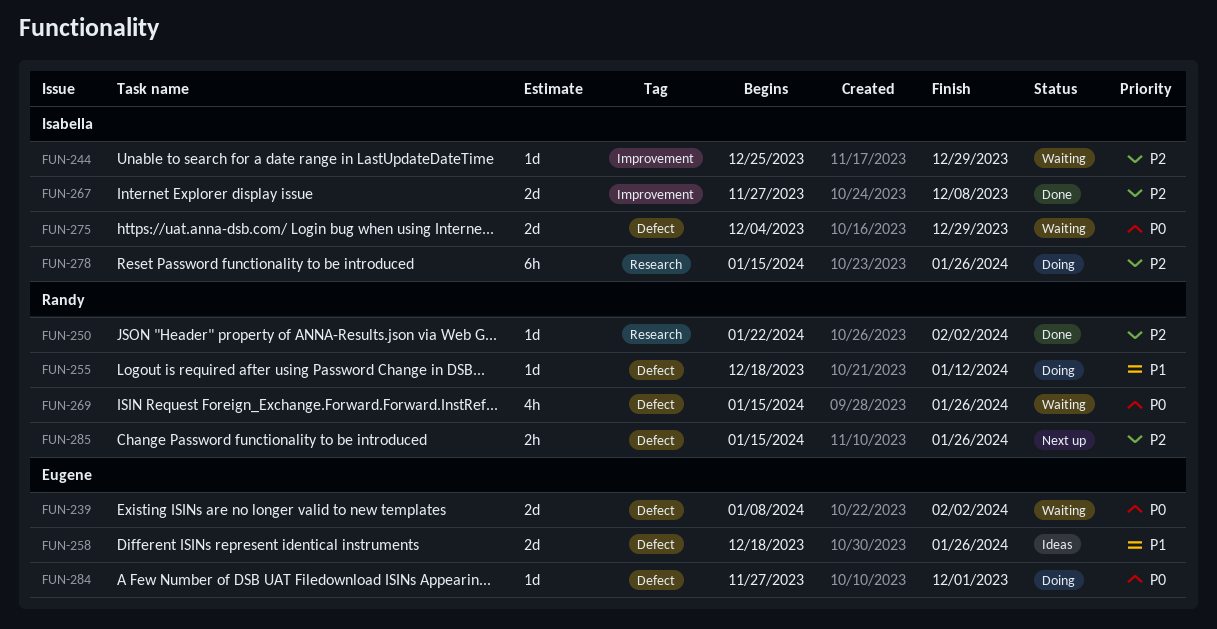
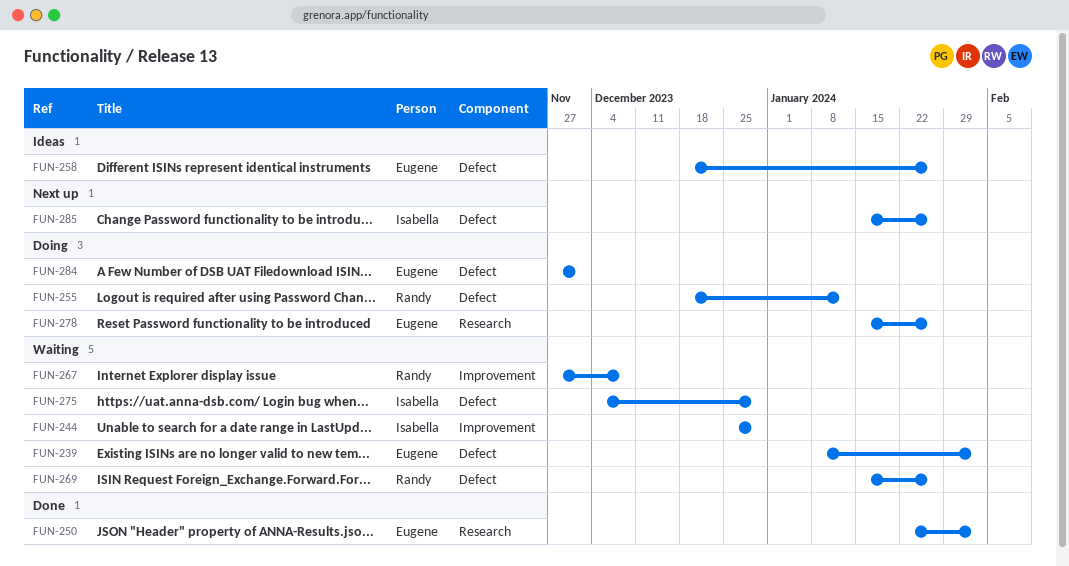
FUN-250, owner: Randy -> Eugene
FUN-267, status: Done -> Waiting
FUN-267, owner: Isabella -> Randy
FUN-278, owner: Isabella -> Eugene
FUN-285, owner: Randy -> Isabella

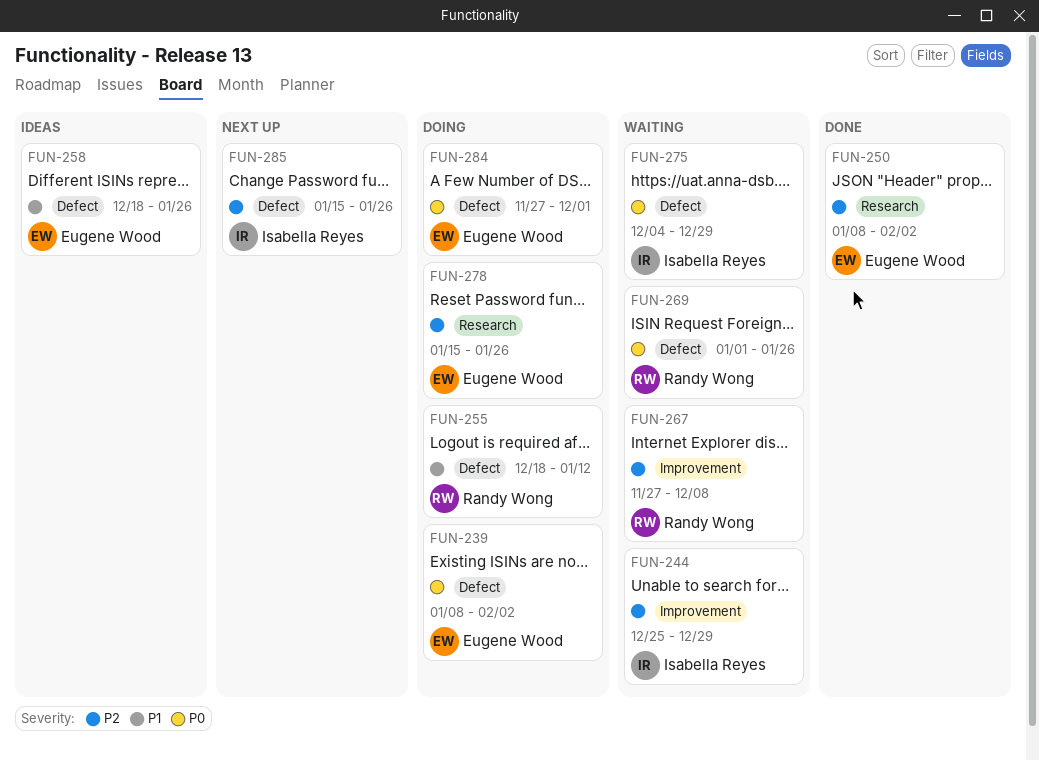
FUN-239, status: Waiting -> Doing
FUN-250, start: Jan 22 -> Jan 8
FUN-269, start: Jan 15 -> Jan 1

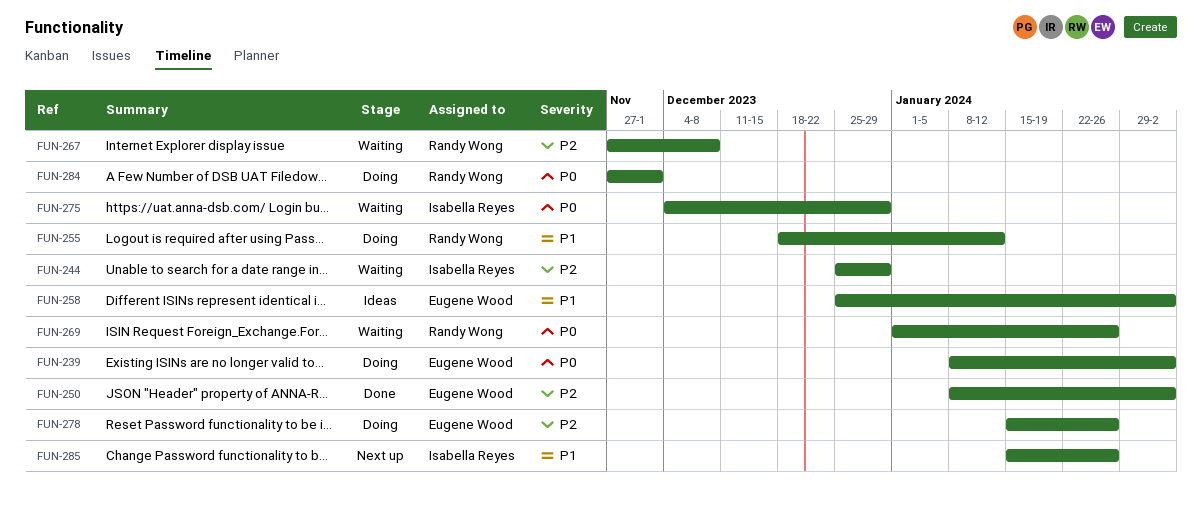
FUN-258, start: Dec 18 -> Dec 25
FUN-258, due: Jan 26 -> Feb 2
FUN-284, owner: Eugene Wood -> Randy Wong
FUN-285, priority: P2 -> P1

